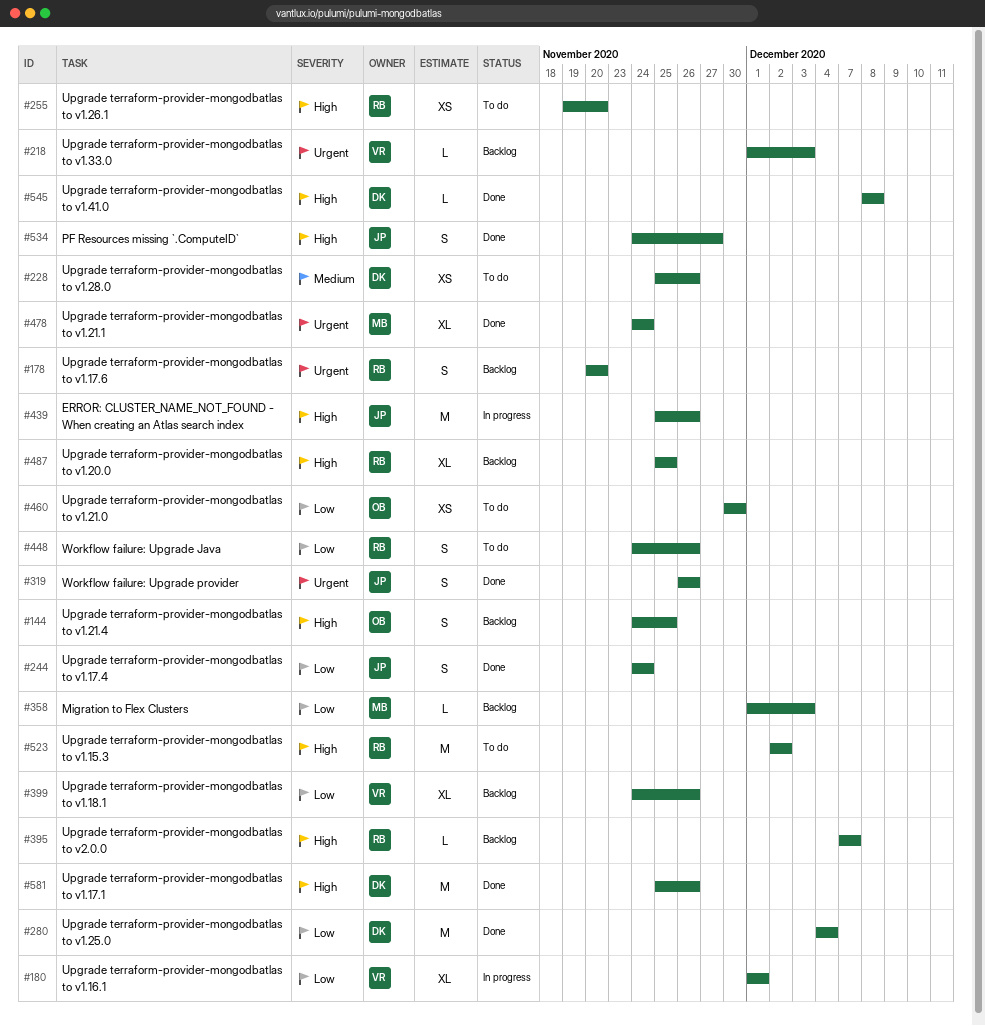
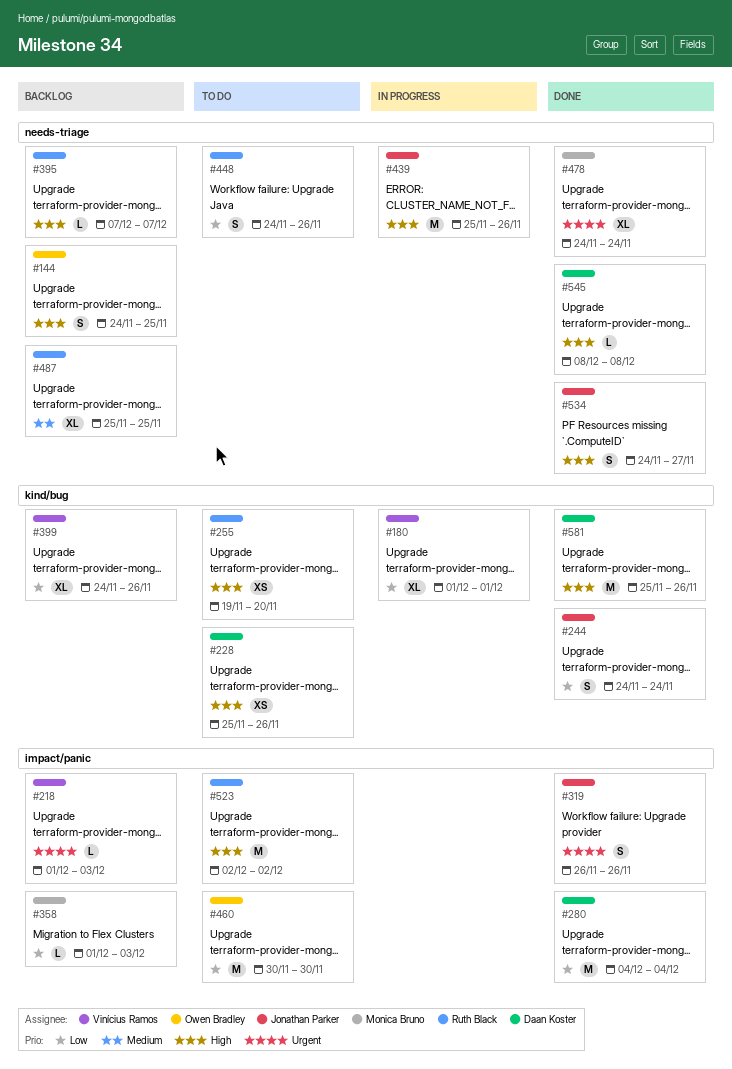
#178: present -> none
#228, priority: Medium -> High
#460, estimate: XS -> M
#487, priority: High -> Medium

